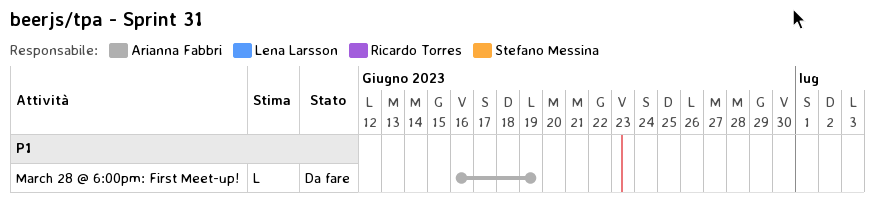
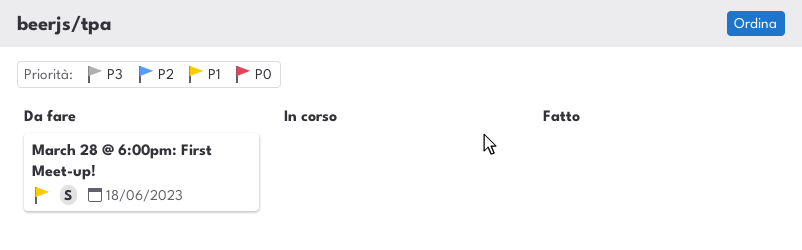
March 28 @ 6:00pm: First Meet-up!, estimate: L -> S
March 28 @ 6:00pm: First Meet-up!, due: Jun 19 -> Jun 18

